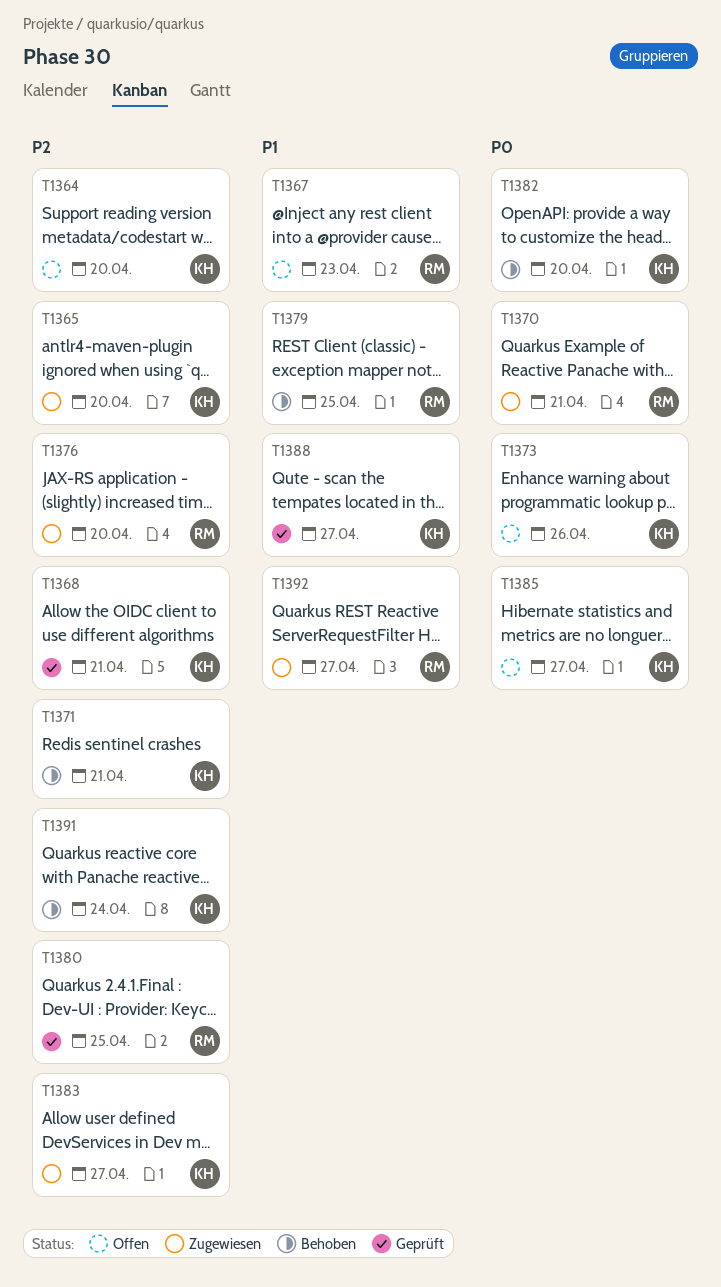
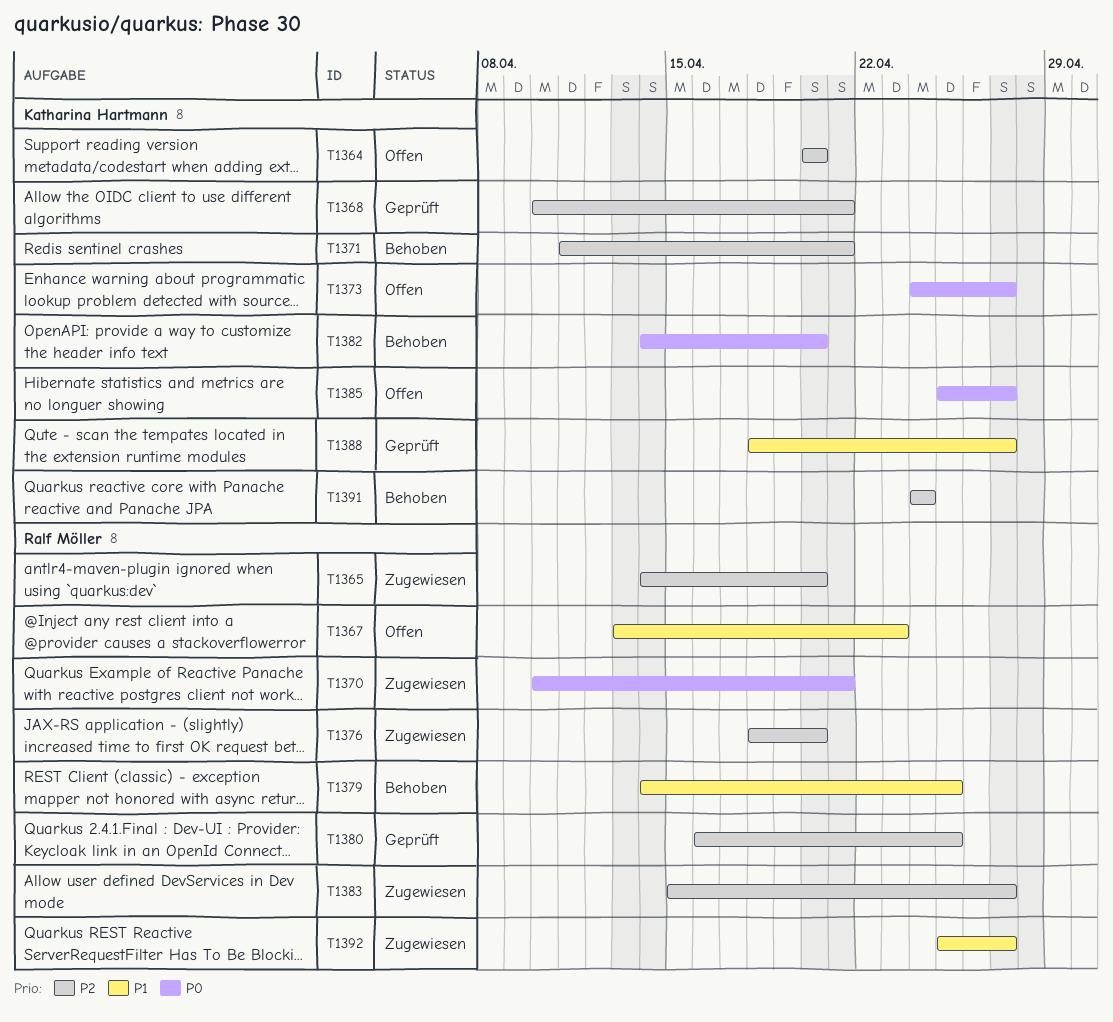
T1365, owner: Katharina Hartmann -> Ralf Möller
T1373, due: Apr 26 -> Apr 27
T1383, owner: Katharina Hartmann -> Ralf Möller

